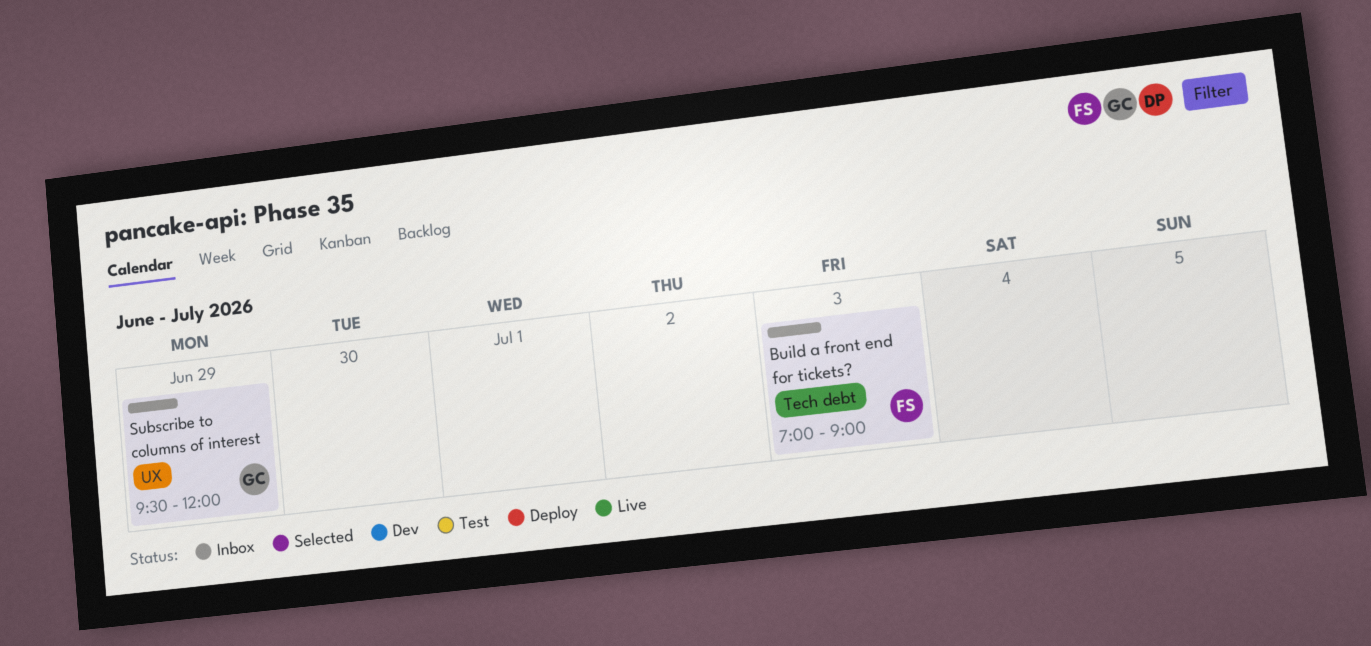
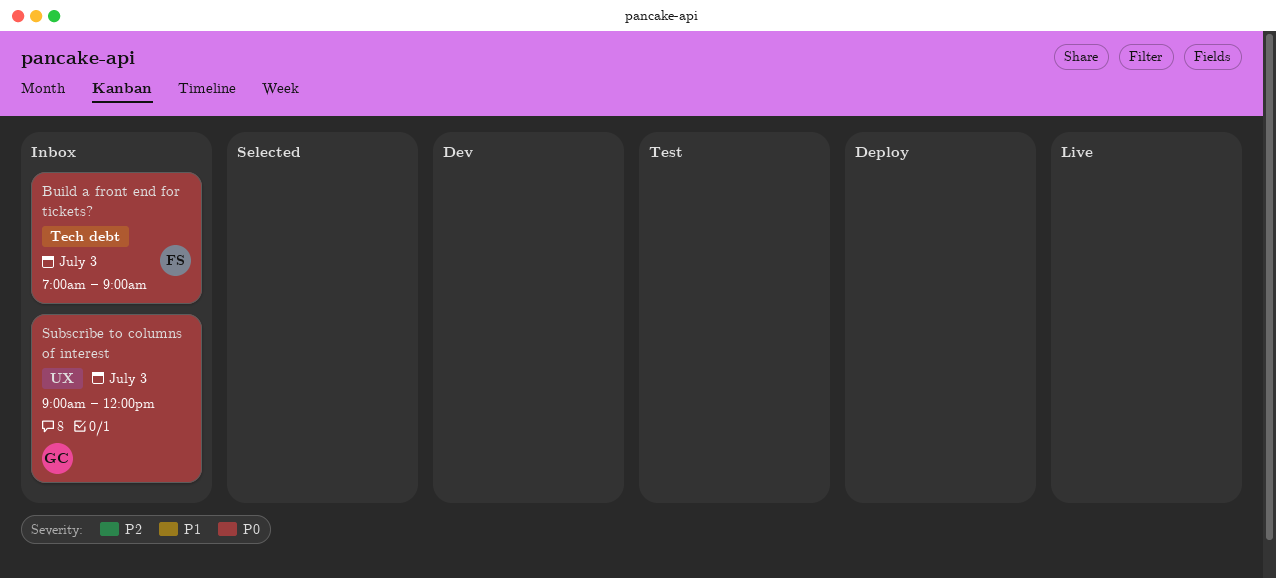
Subscribe to columns of interest, day: Jun 29 -> Jul 3
Subscribe to columns of interest, begins: 09:30 -> 09:00

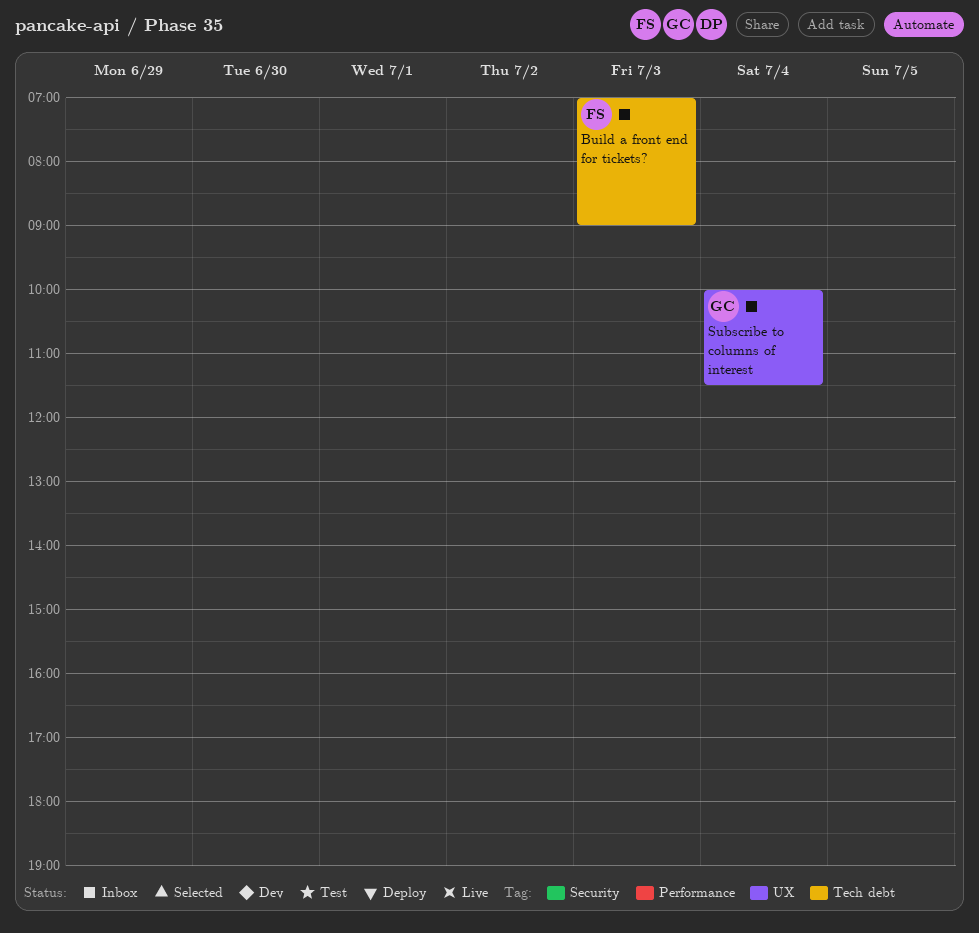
Subscribe to columns of interest, day: Jul 3 -> Jul 4
Subscribe to columns of interest, begins: 09:00 -> 10:00
Subscribe to columns of interest, ends: 12:00 -> 11:30

